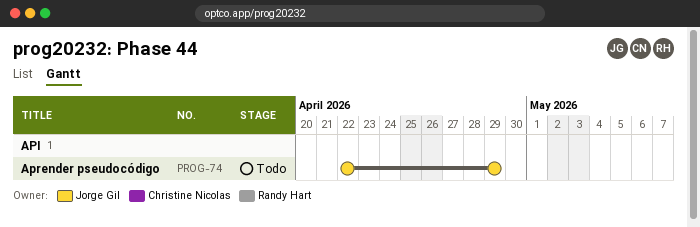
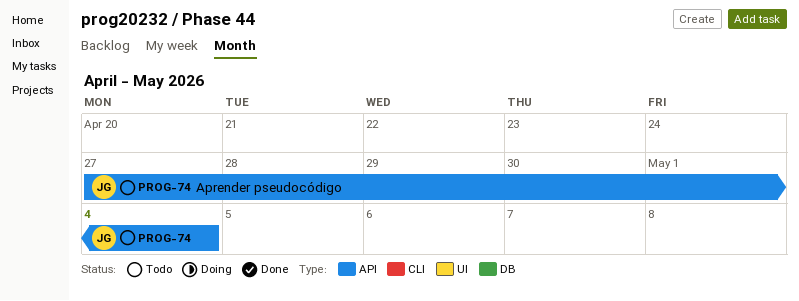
PROG-74, start: Apr 22 -> Apr 27
PROG-74, due: Apr 29 -> May 4

